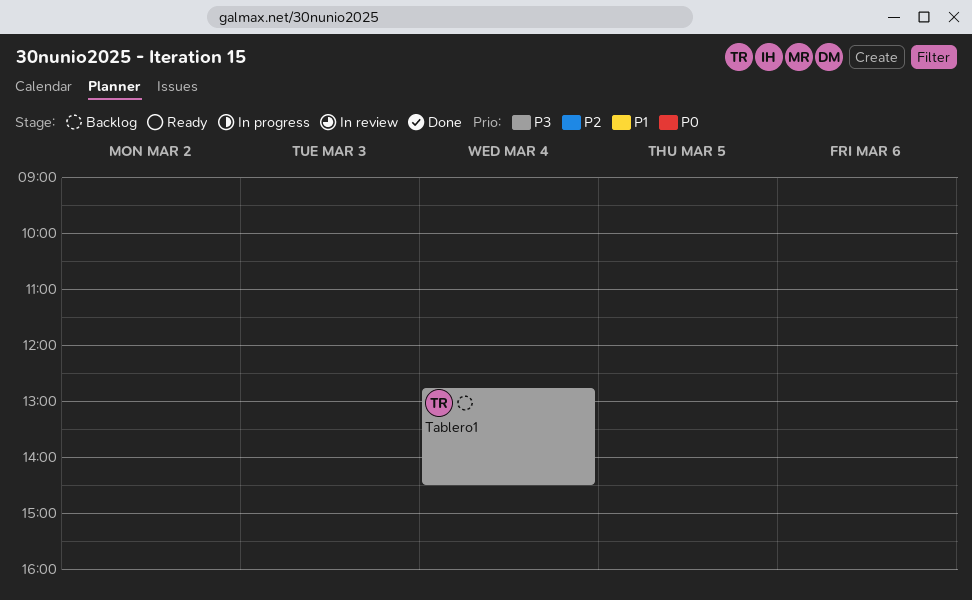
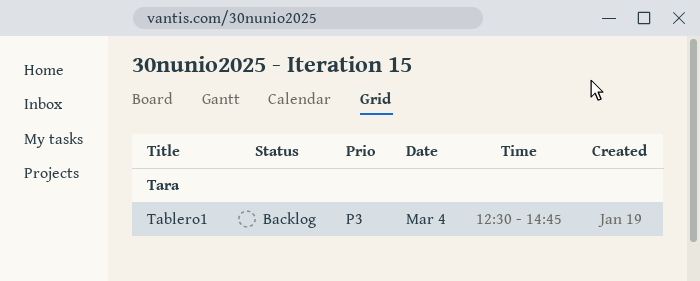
Tablero1, begins: 12:45 -> 12:30
Tablero1, ends: 14:30 -> 14:45

